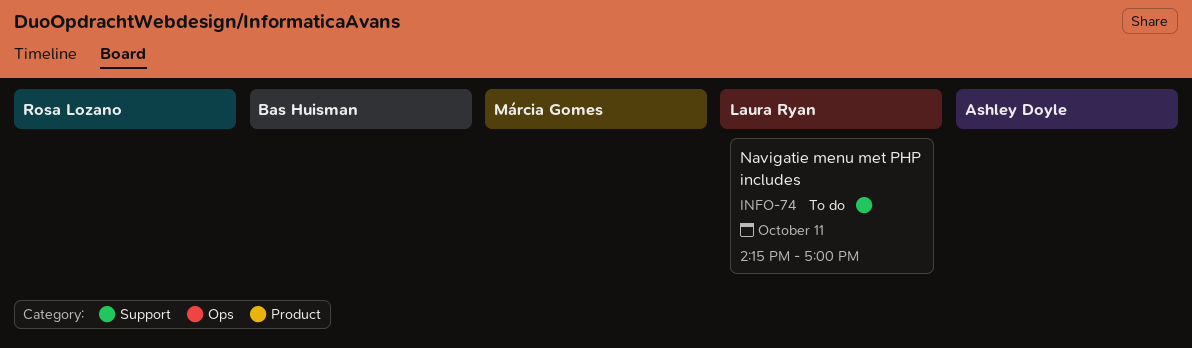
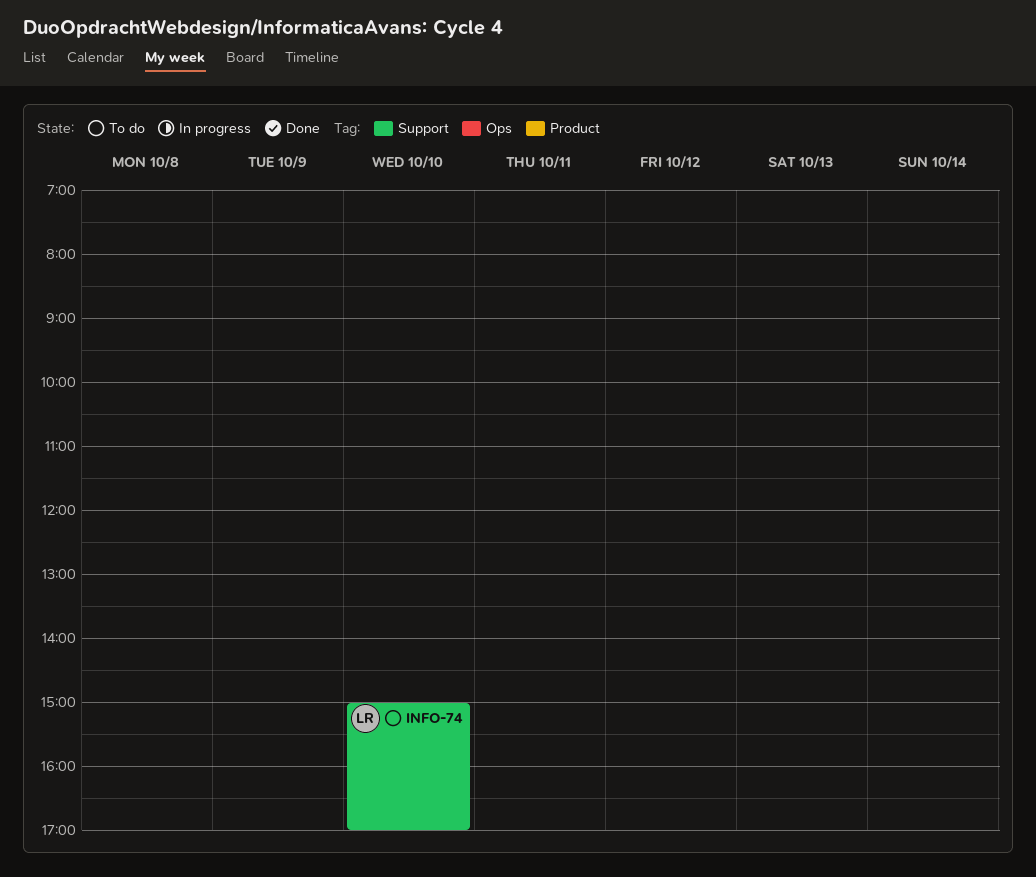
INFO-74, day: Oct 11 -> Oct 10
INFO-74, begins: 14:15 -> 15:00

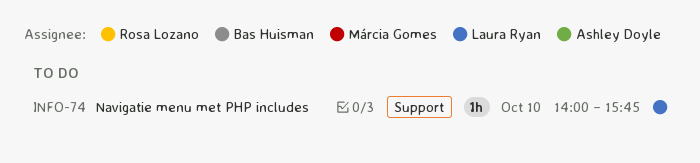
INFO-74, begins: 15:00 -> 14:00
INFO-74, ends: 17:00 -> 15:45

